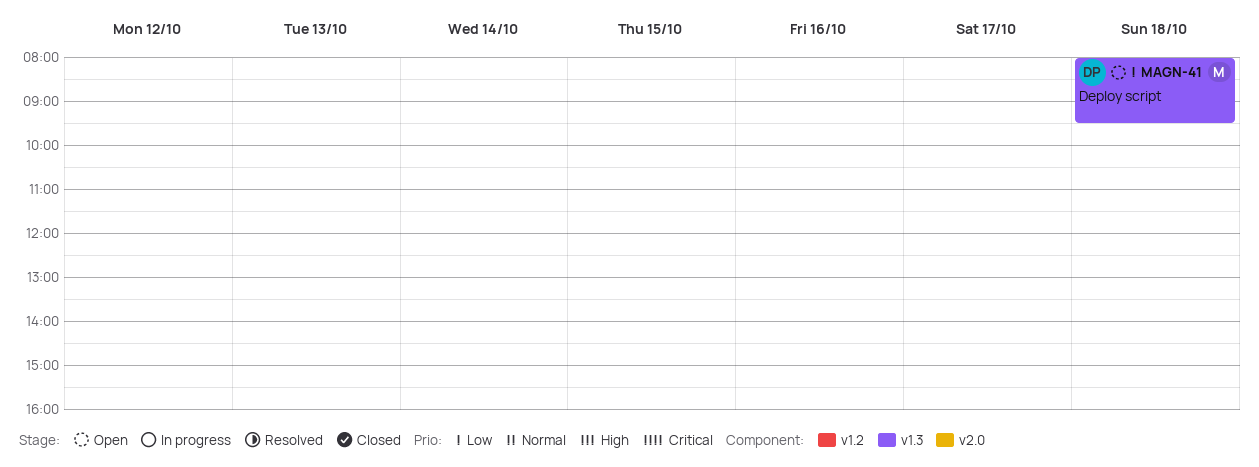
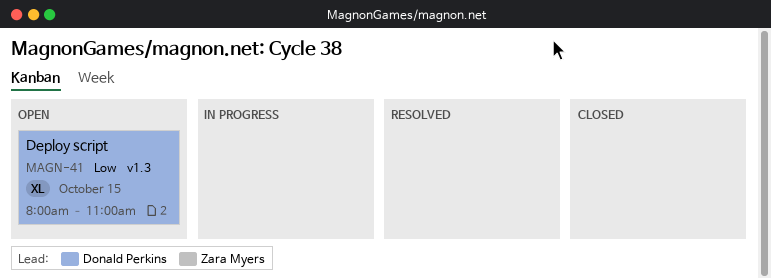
MAGN-41, estimate: M -> XL
MAGN-41, day: Oct 18 -> Oct 15
MAGN-41, ends: 09:30 -> 11:00

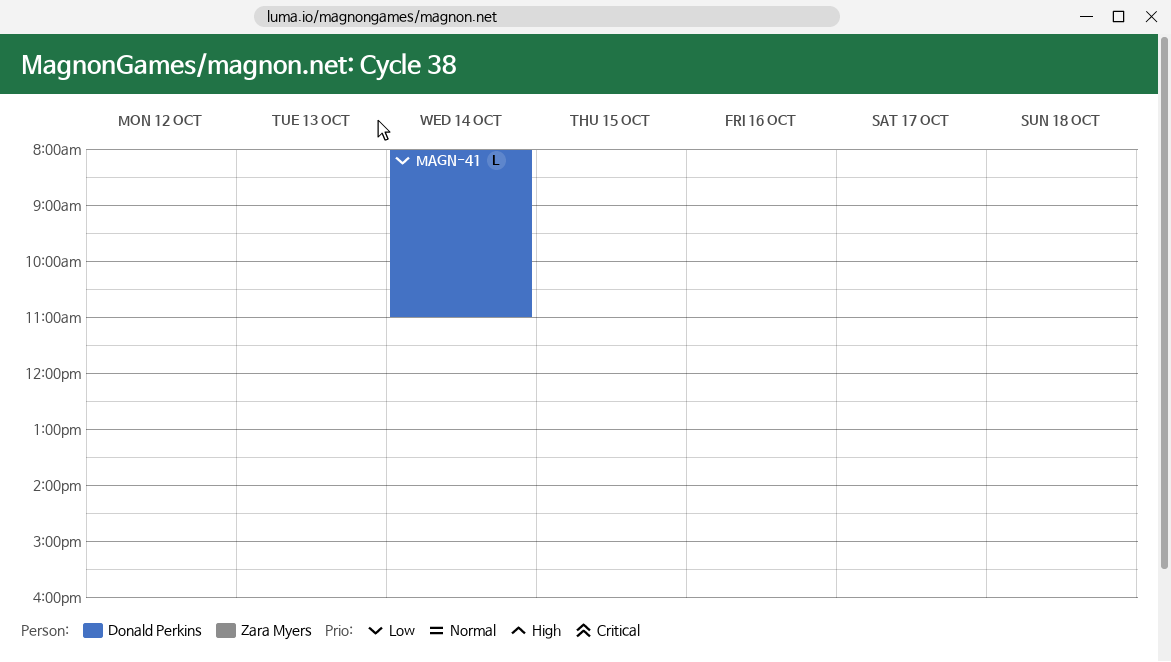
MAGN-41, estimate: XL -> L
MAGN-41, day: Oct 15 -> Oct 14

